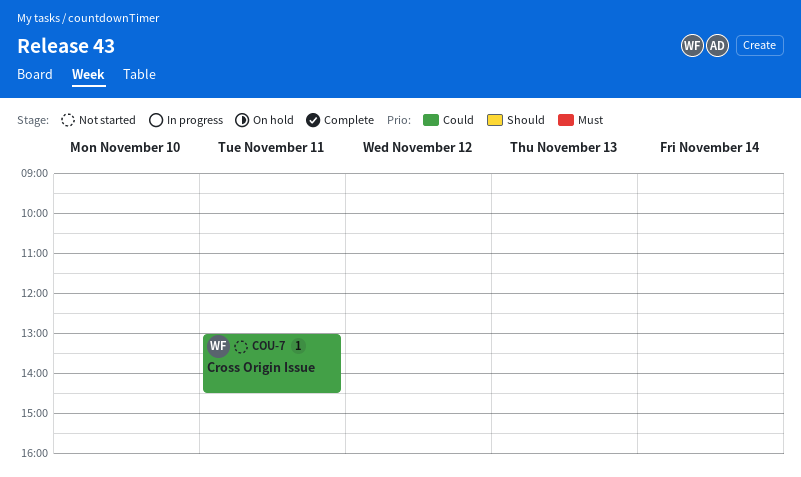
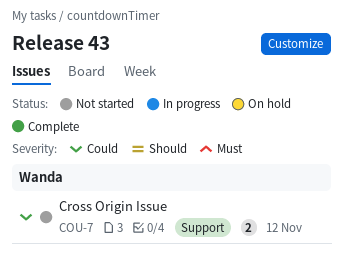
COU-7, estimate: 1 -> 2
COU-7, day: Nov 11 -> Nov 12

